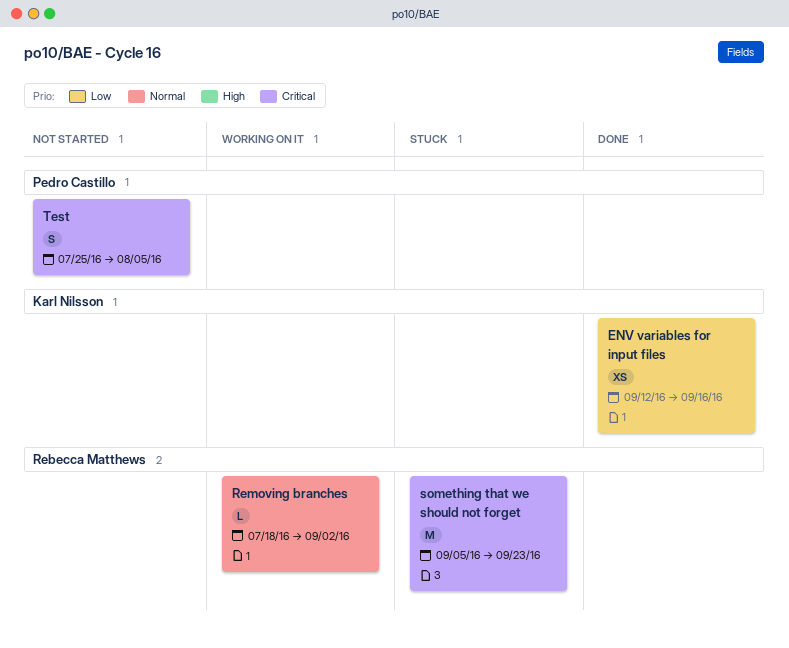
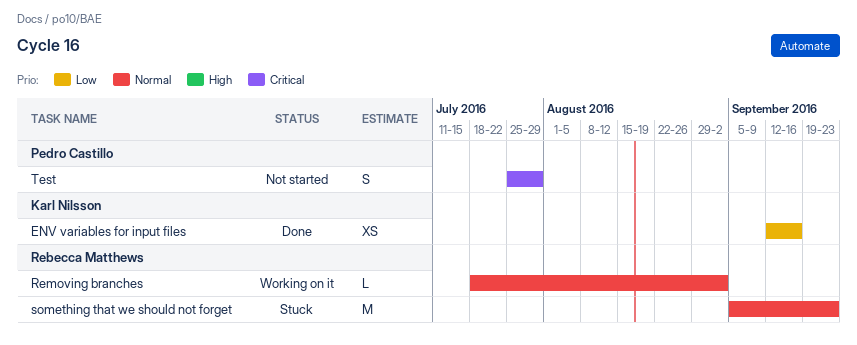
something that we should not forget, priority: Critical -> Normal
Test, due: Aug 5 -> Jul 29

